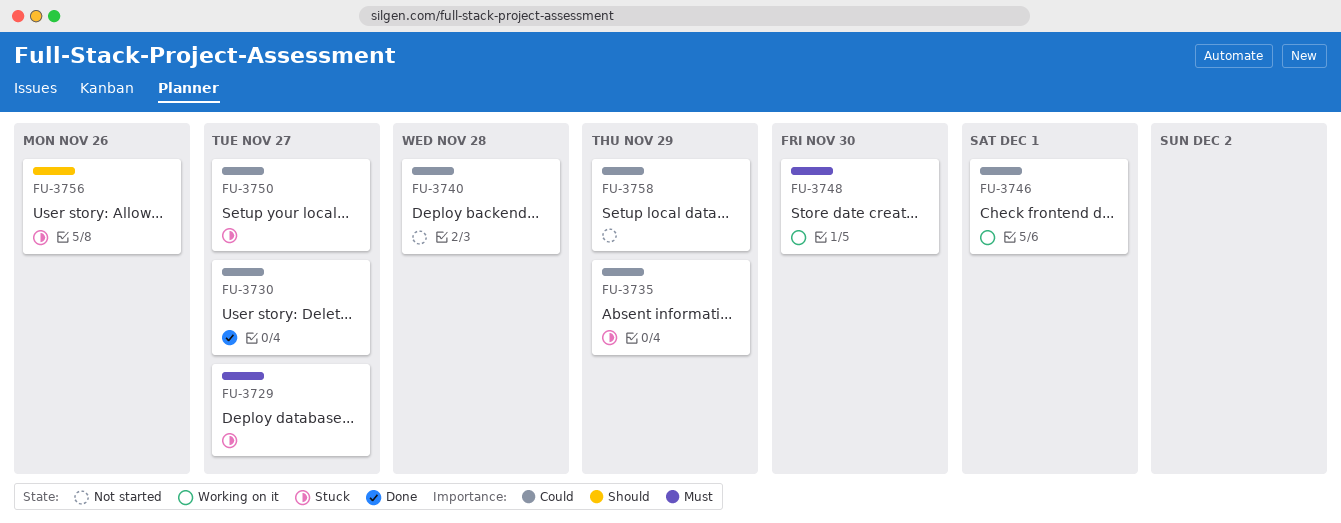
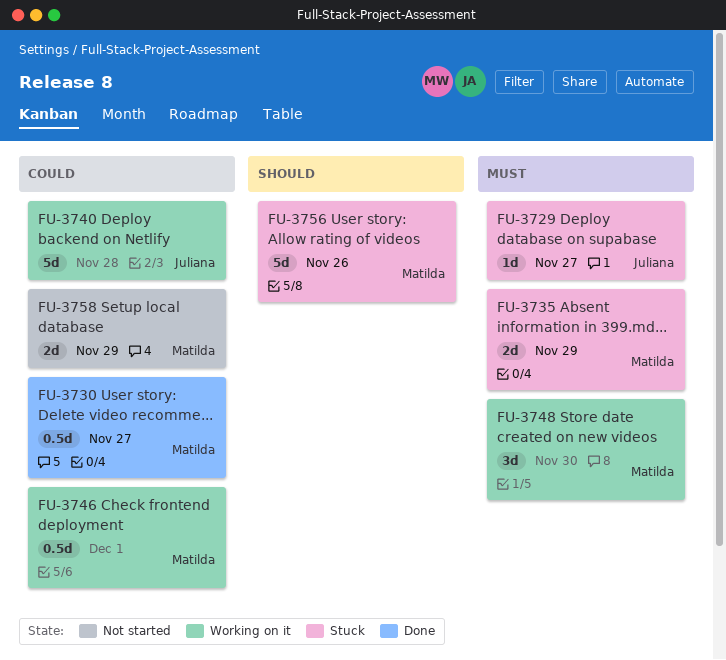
FU-3735, priority: Could -> Must
FU-3740, status: Not started -> Working on it
FU-3750: present -> none

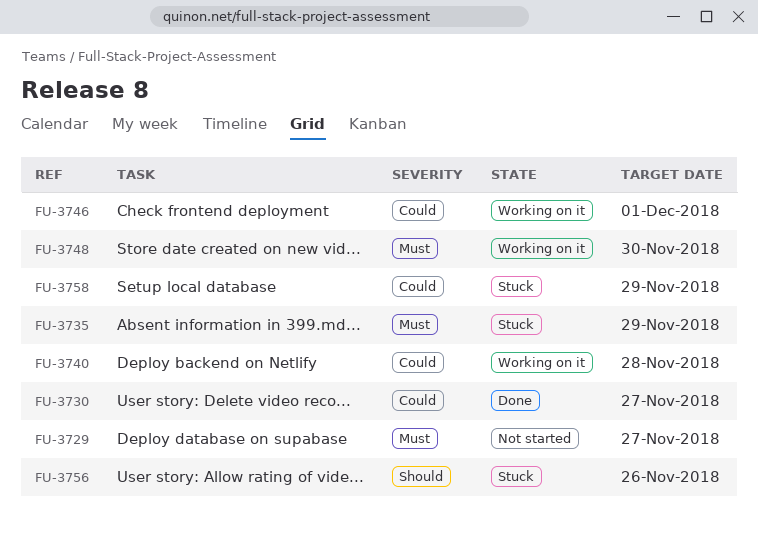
FU-3729, status: Stuck -> Not started
FU-3758, status: Not started -> Stuck

